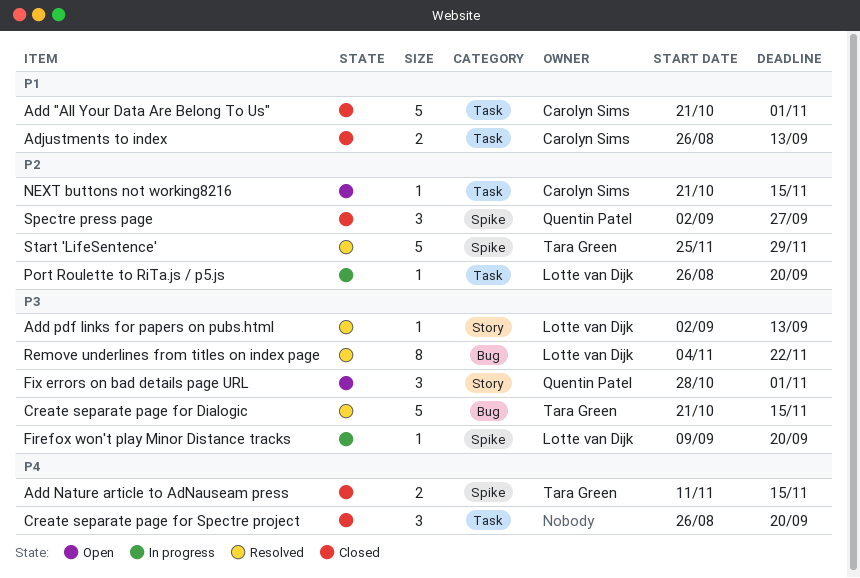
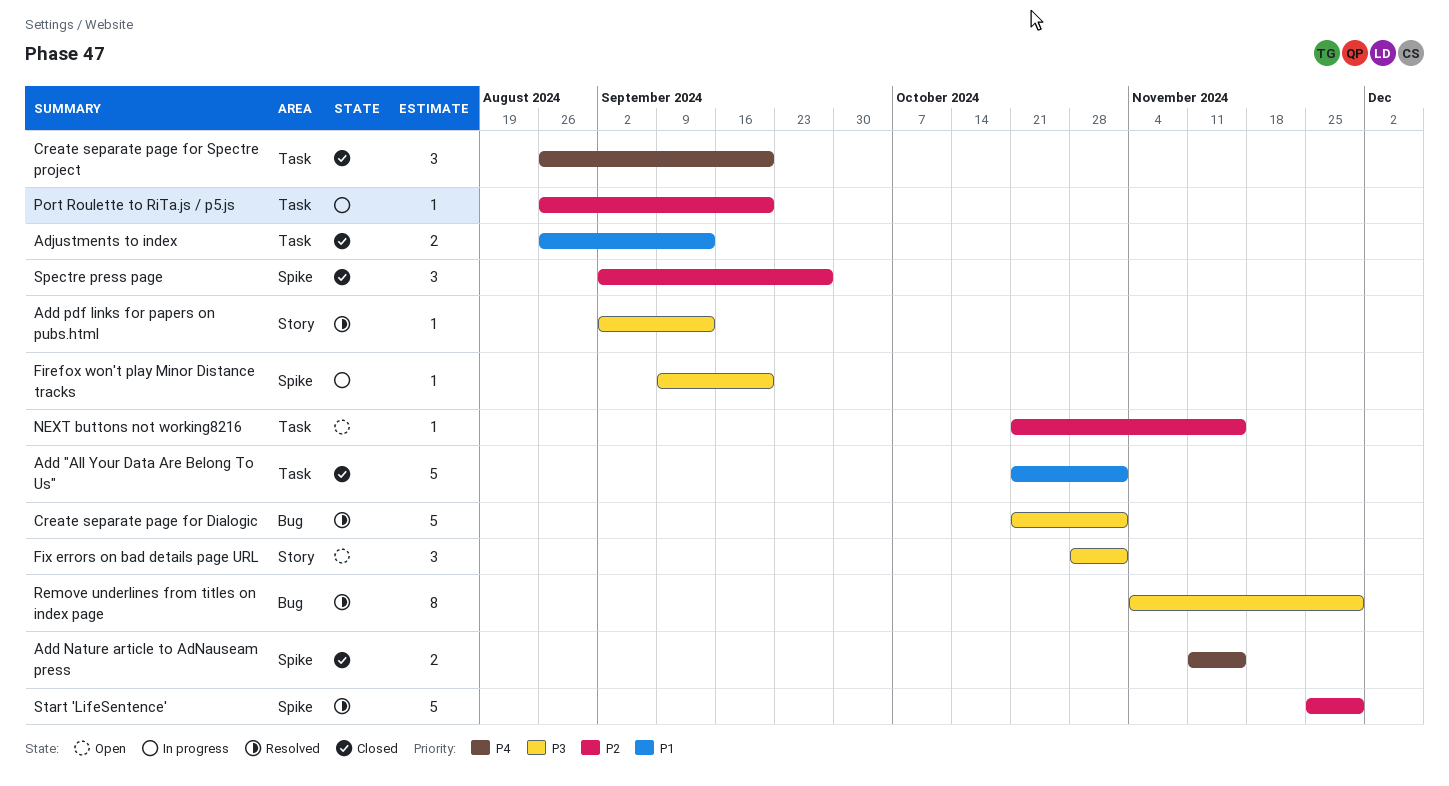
Create separate page for Dialogic, due: Nov 15 -> Nov 1
Remove underlines from titles on index page, due: Nov 22 -> Nov 29

